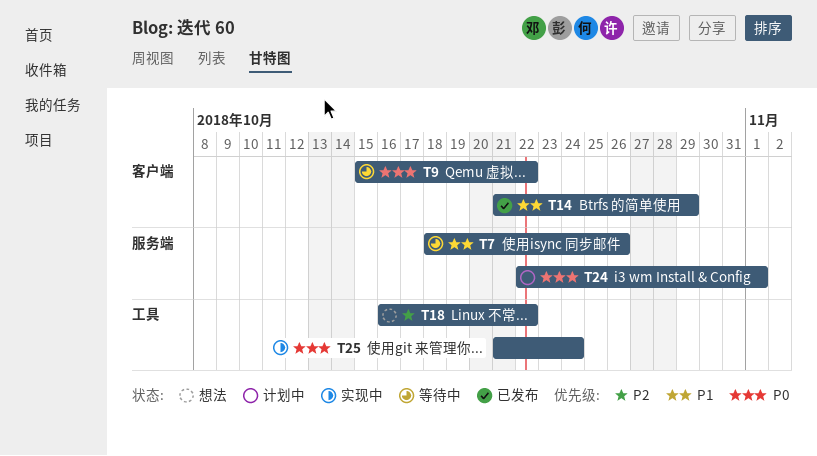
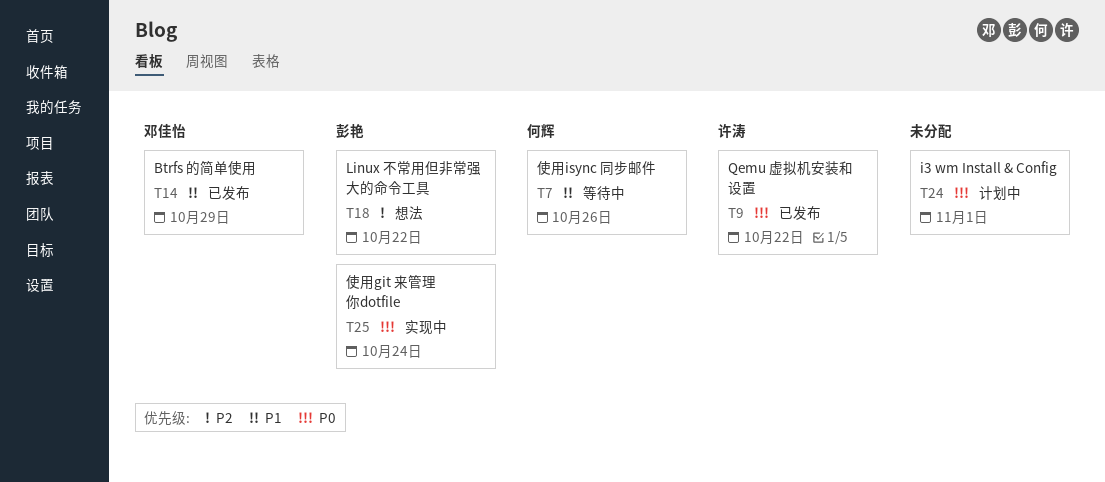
T9, status: 等待中 -> 已发布

